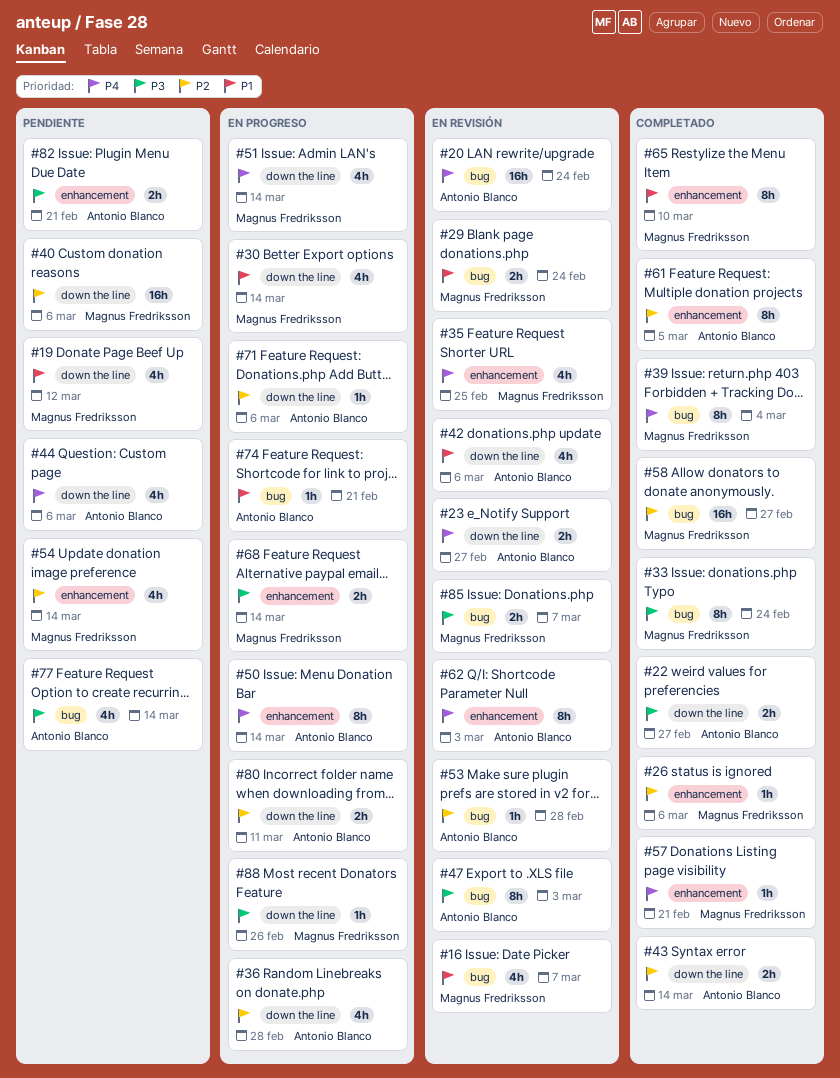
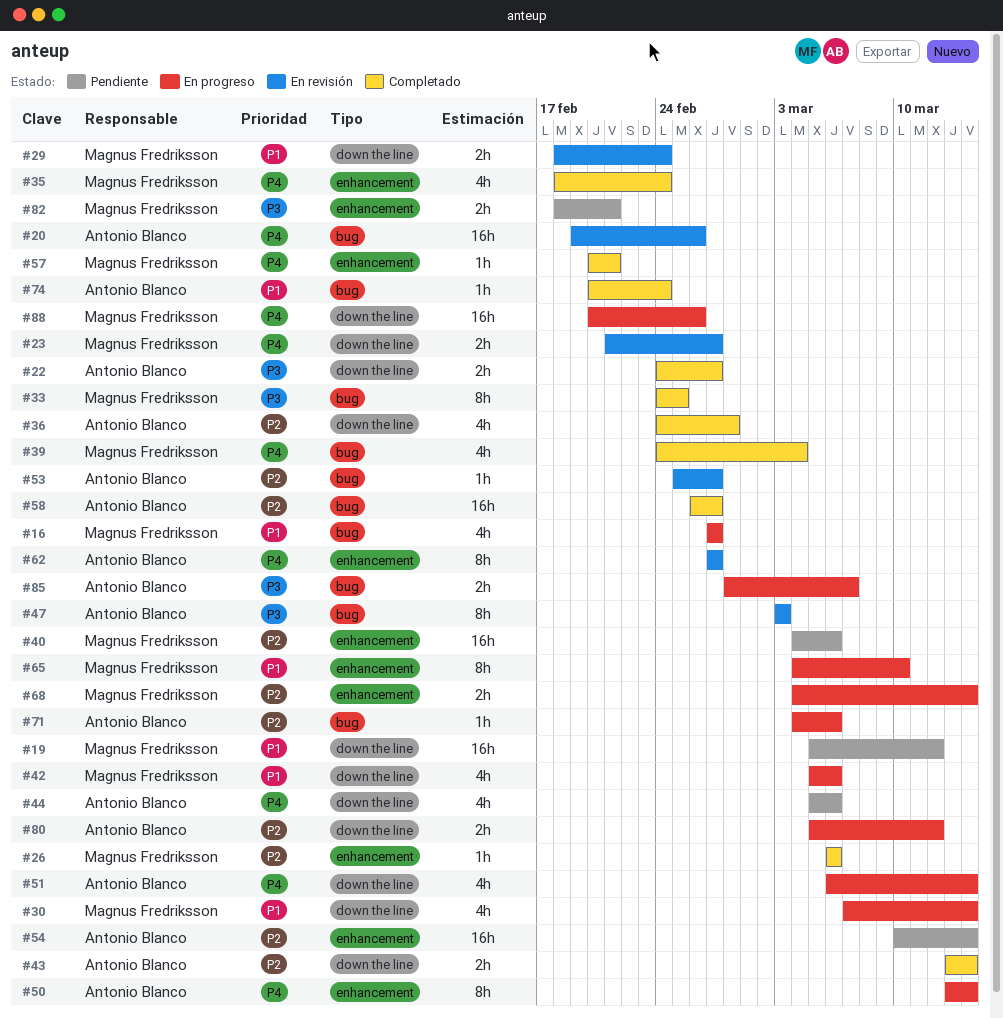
#16, status: En revisión -> En progreso
#16, due: Mar 7 -> Feb 27
#19, estimate: 4h -> 16h
#20, due: Feb 24 -> Feb 26
#23, owner: Antonio Blanco -> Magnus Fredriksson
#29, label: bug -> down the line
#33, due: Feb 24 -> Feb 25
#35, status: En revisión -> Completado
#35, due: Feb 25 -> Feb 24
#36, status: En progreso -> Completado
#39, estimate: 8h -> 4h
#40, label: down the line -> enhancement
#42, status: En revisión -> En progreso
#42, owner: Antonio Blanco -> Magnus Fredriksson
#51, owner: Magnus Fredriksson -> Antonio Blanco
#53, due: Feb 28 -> Feb 27
#54, owner: Magnus Fredriksson -> Antonio Blanco
#54, estimate: 4h -> 16h
#58, owner: Magnus Fredriksson -> Antonio Blanco
#61: present -> none
#62, due: Mar 3 -> Feb 27
#65, status: Completado -> En progreso
#68, priority: P3 -> P2
#71, label: down the line -> bug
#74, status: En progreso -> Completado
#74, due: Feb 21 -> Feb 24
#77: present -> none
#80, due: Mar 11 -> Mar 12
#82, owner: Antonio Blanco -> Magnus Fredriksson
#85, status: En revisión -> En progreso
#85, owner: Magnus Fredriksson -> Antonio Blanco
#88, priority: P3 -> P4
#88, estimate: 1h -> 16h

